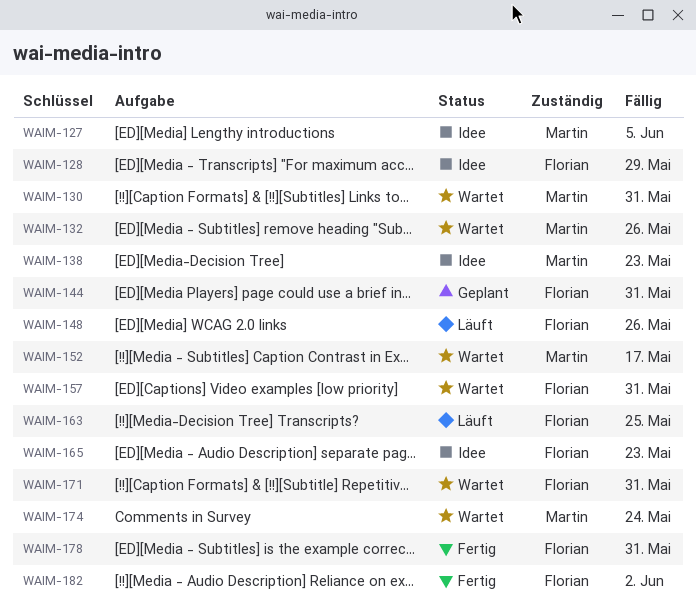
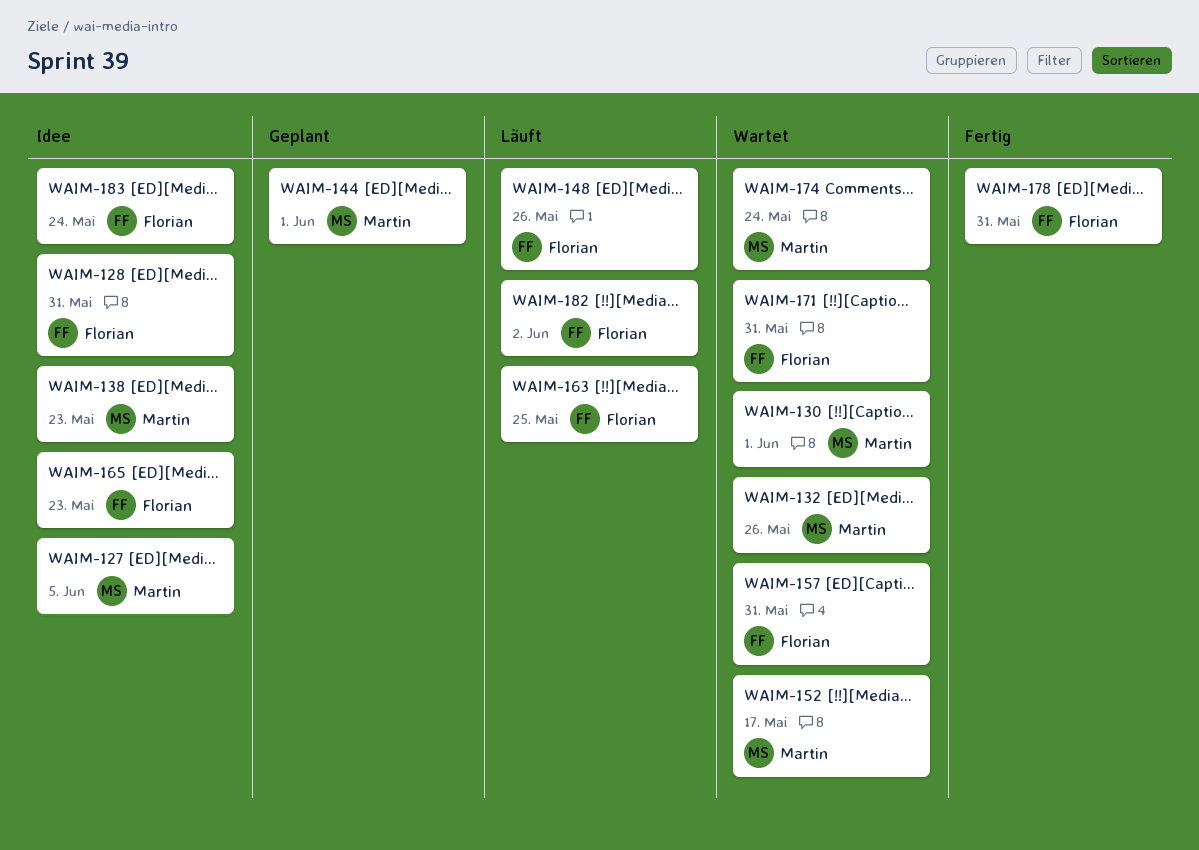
WAIM-128, due: May 29 -> May 31
WAIM-130, due: May 31 -> Jun 1
WAIM-144, owner: Florian -> Martin
WAIM-144, due: May 31 -> Jun 1
WAIM-182, status: Fertig -> Läuft
WAIM-183: none -> present

